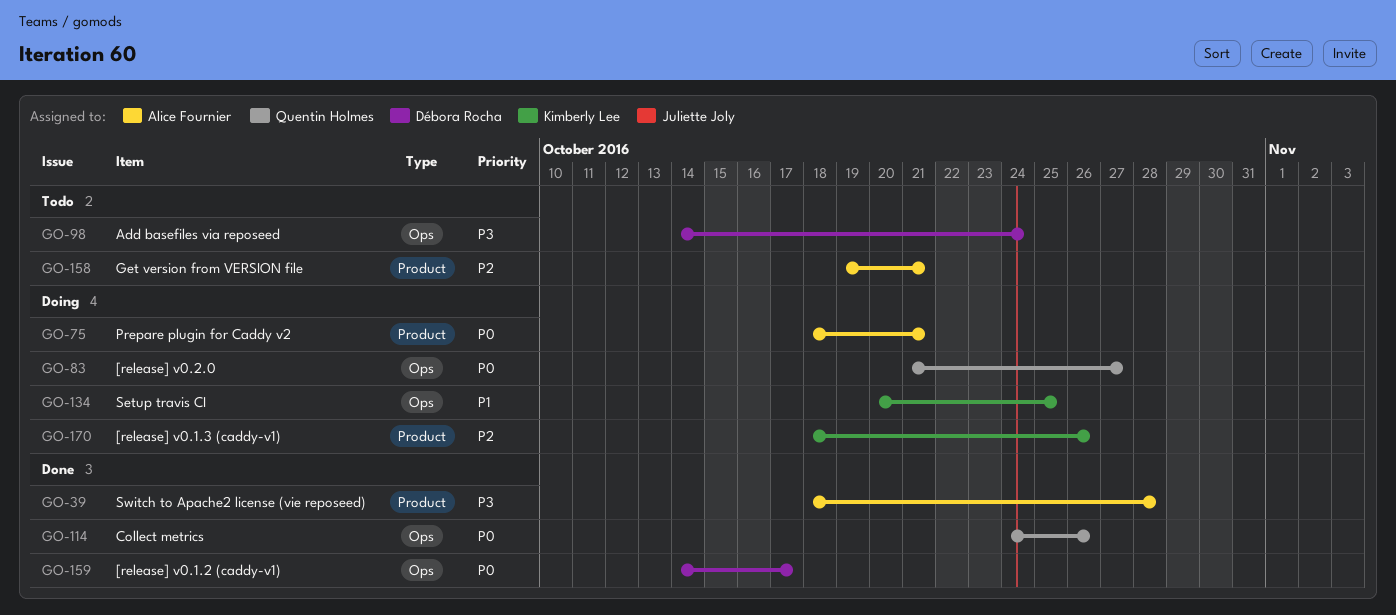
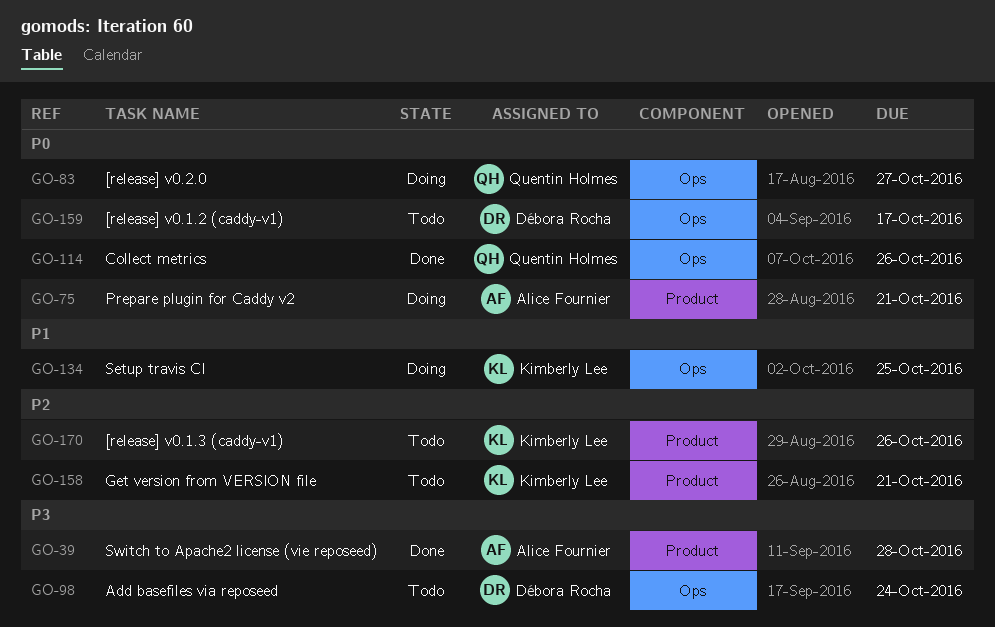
GO-158, owner: Alice Fournier -> Kimberly Lee
GO-159, status: Done -> Todo
GO-170, status: Doing -> Todo

